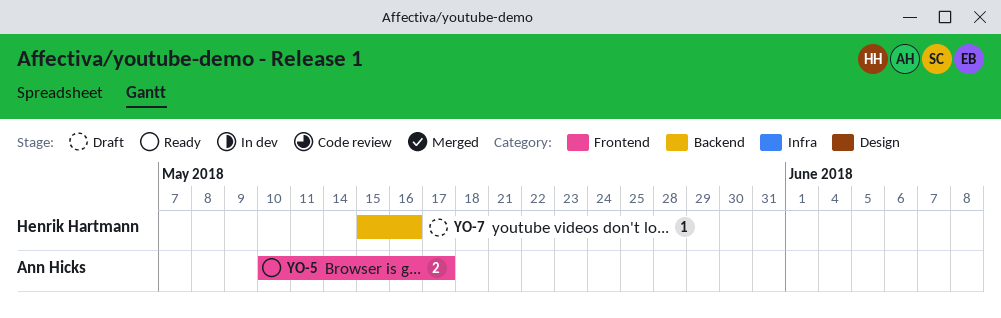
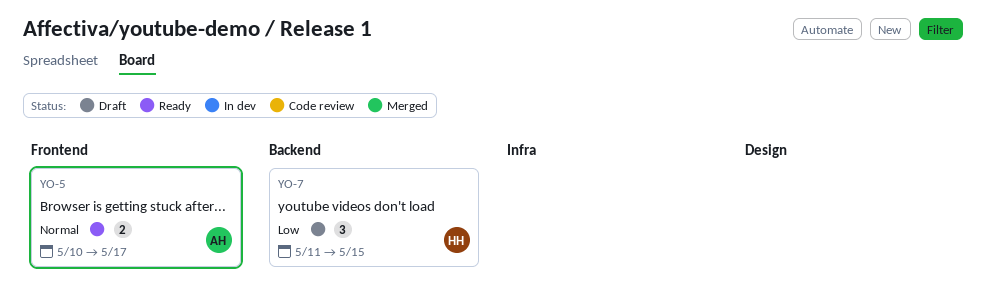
YO-7, estimate: 1 -> 3
YO-7, start: May 15 -> May 11
YO-7, due: May 16 -> May 15

